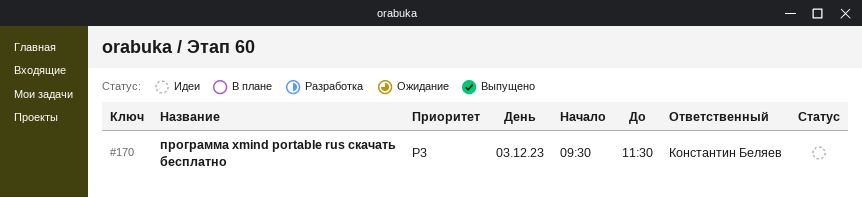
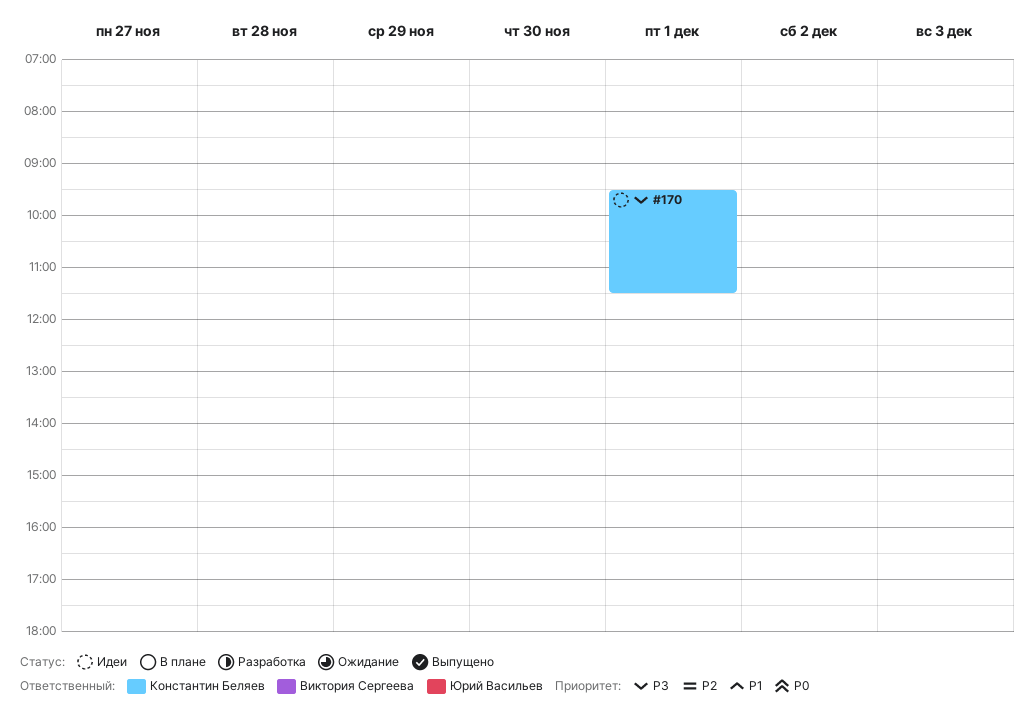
#170, day: Dec 3 -> Dec 1

